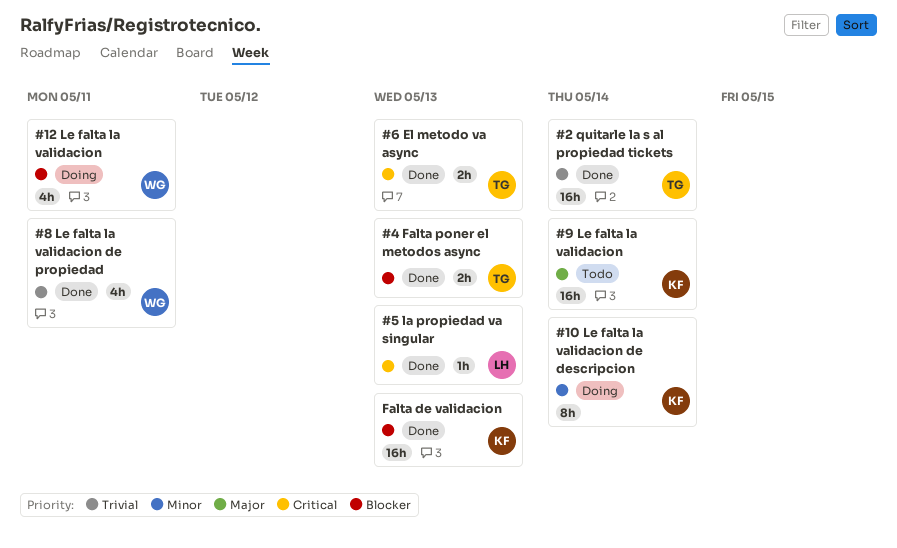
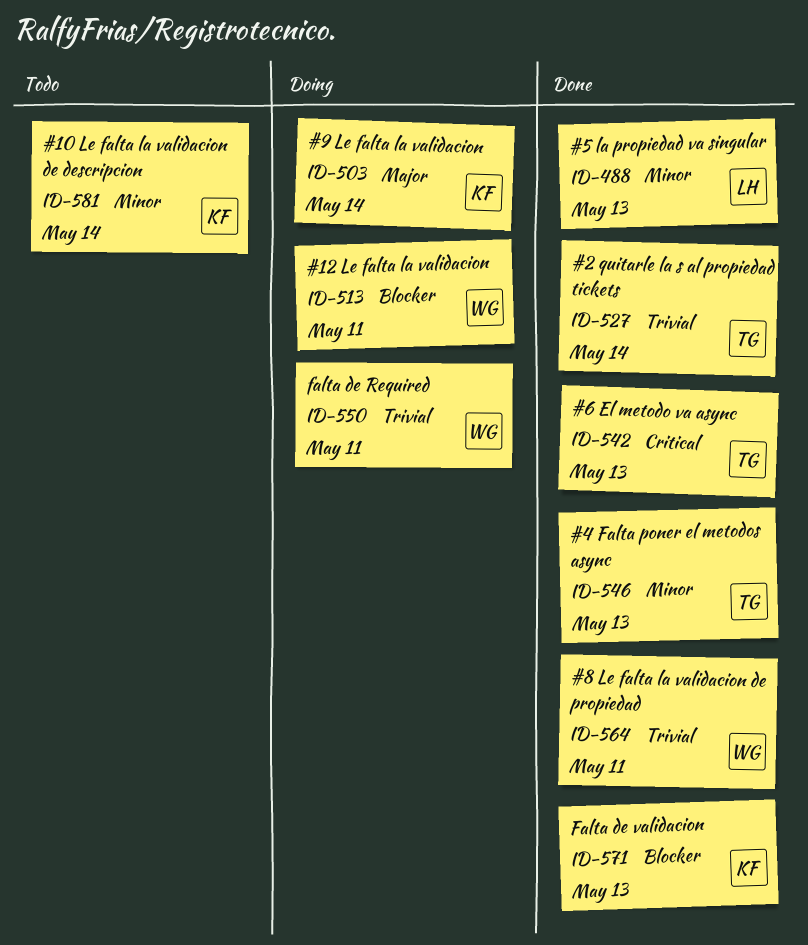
#10 Le falta la validacion de descripcion, status: Doing -> Todo
#4 Falta poner el metodos async, priority: Blocker -> Minor
#5 la propiedad va singular, priority: Critical -> Minor
#9 Le falta la validacion, status: Todo -> Doing
falta de Required: none -> present

